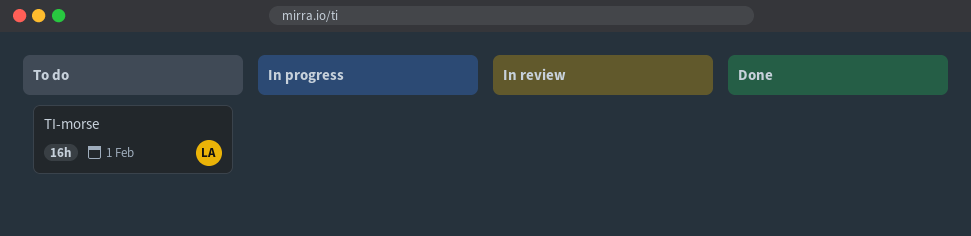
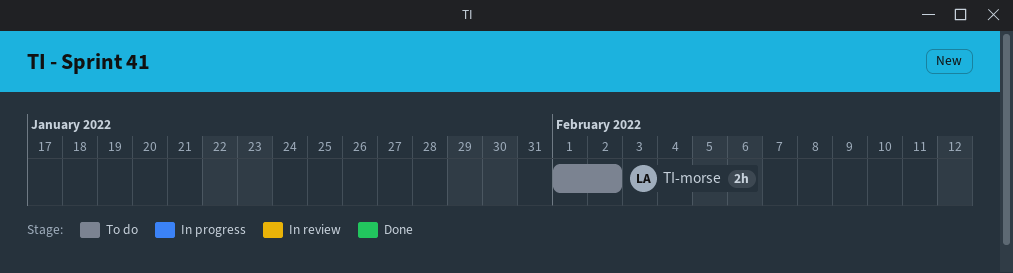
TI-morse, estimate: 16h -> 2h
TI-morse, due: Feb 1 -> Feb 2

